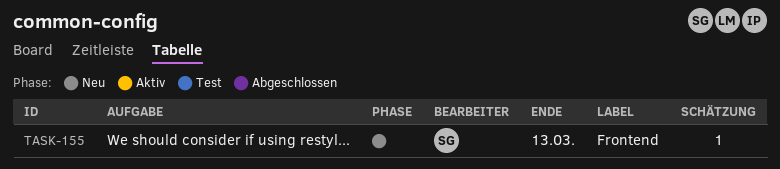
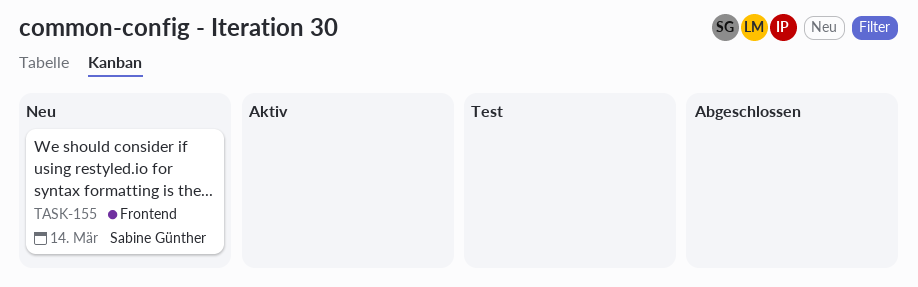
TASK-155, due: Mar 13 -> Mar 14

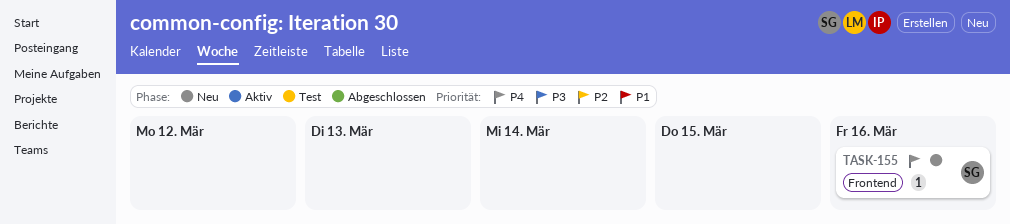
TASK-155, due: Mar 14 -> Mar 16

